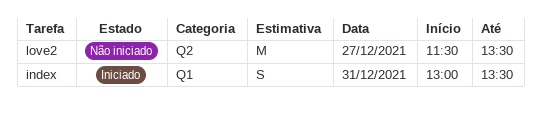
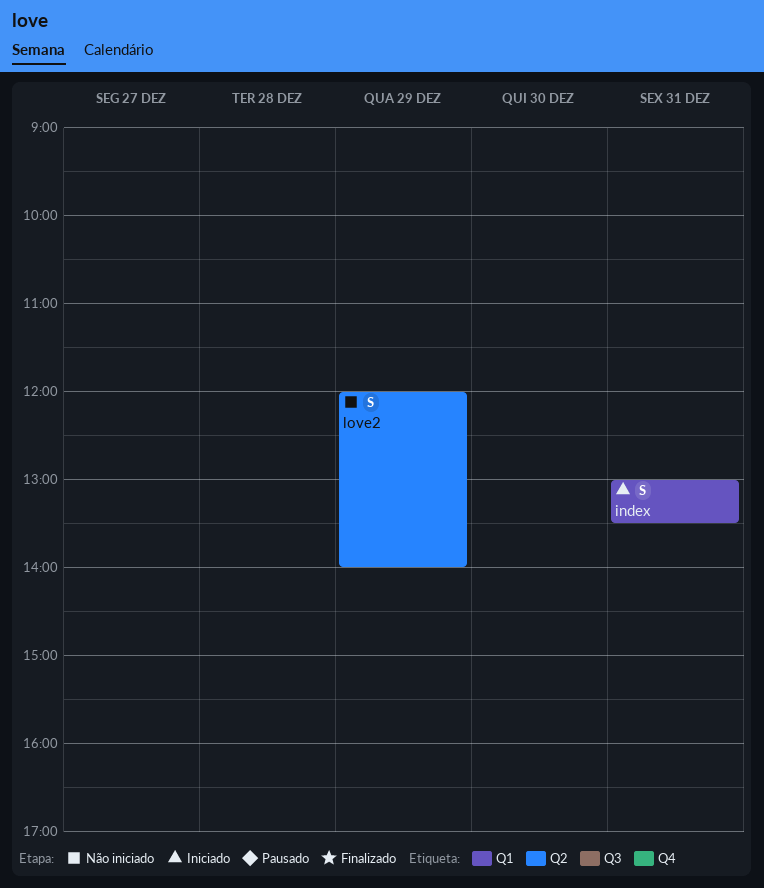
love2, estimate: M -> S
love2, day: Dec 27 -> Dec 29
love2, begins: 11:30 -> 12:00
love2, ends: 13:30 -> 14:00

